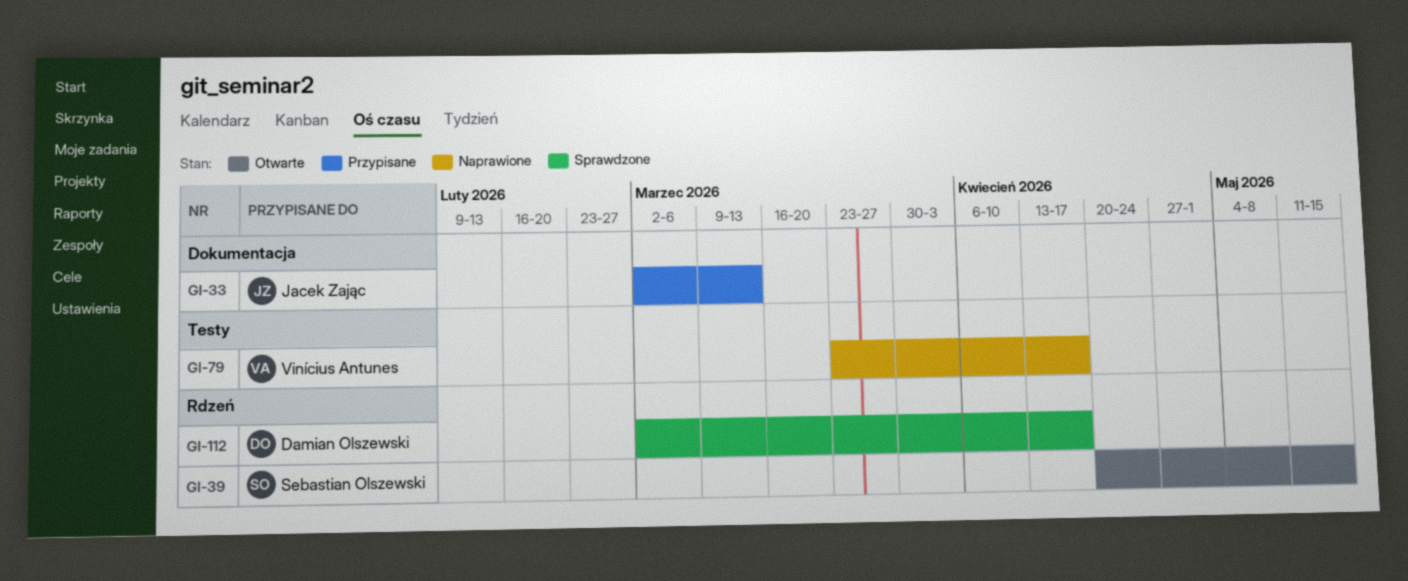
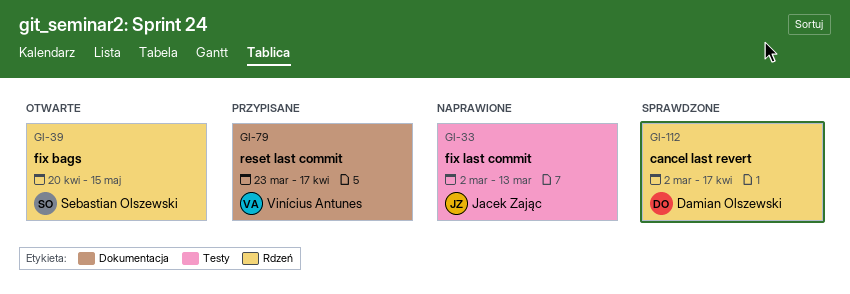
GI-33, status: Przypisane -> Naprawione
GI-33, label: Dokumentacja -> Testy
GI-79, status: Naprawione -> Przypisane
GI-79, label: Testy -> Dokumentacja

